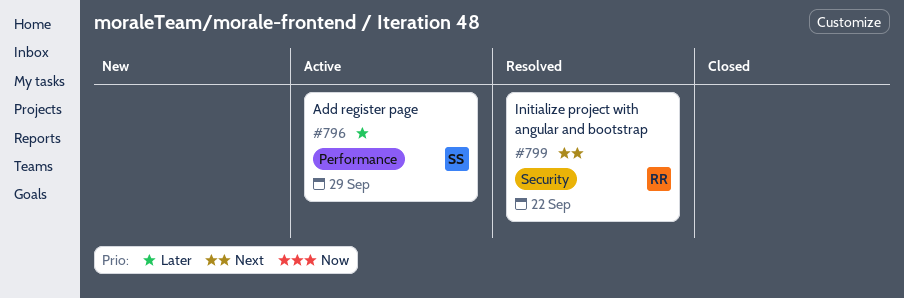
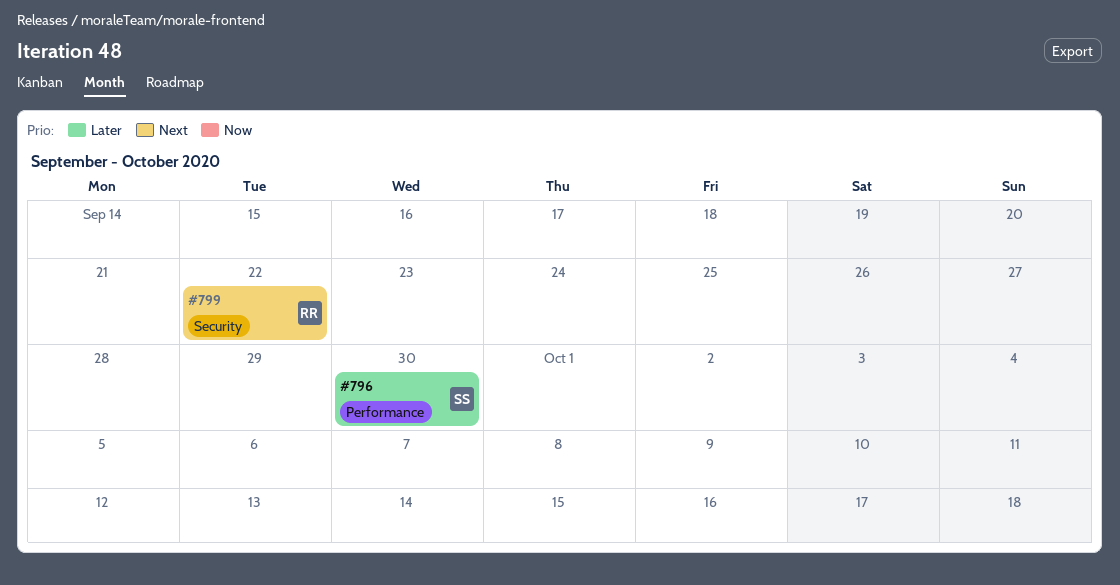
#796, due: Sep 29 -> Sep 30

